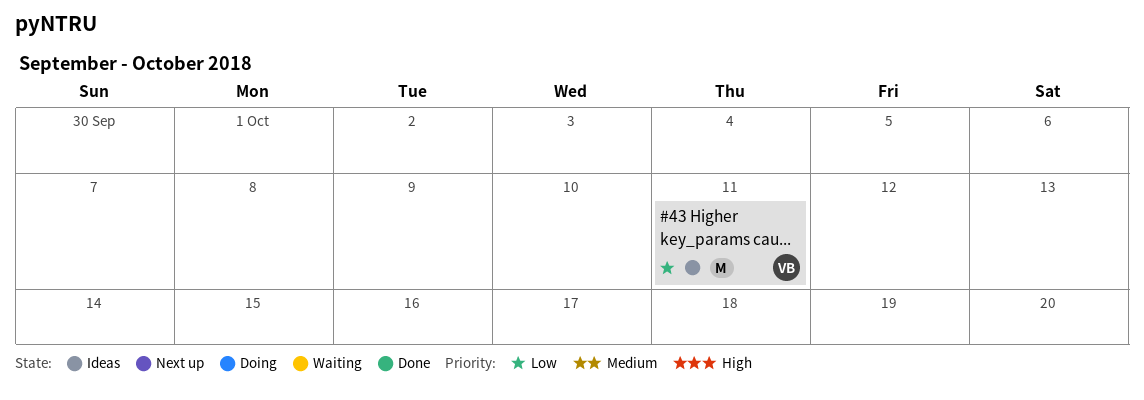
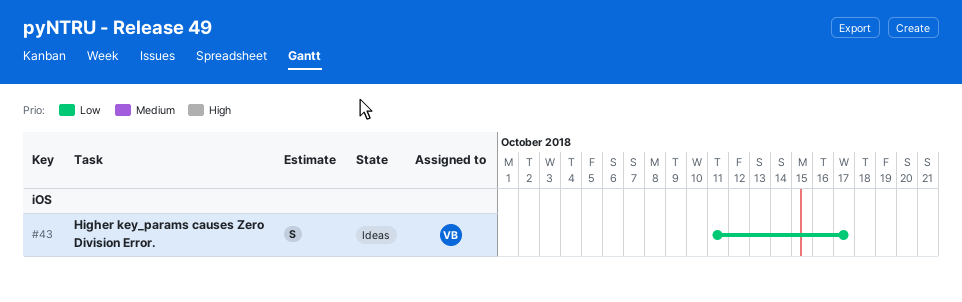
#43, estimate: M -> S
#43, due: Oct 11 -> Oct 17

